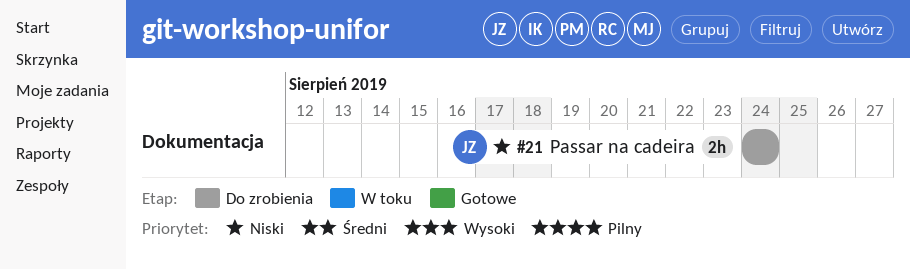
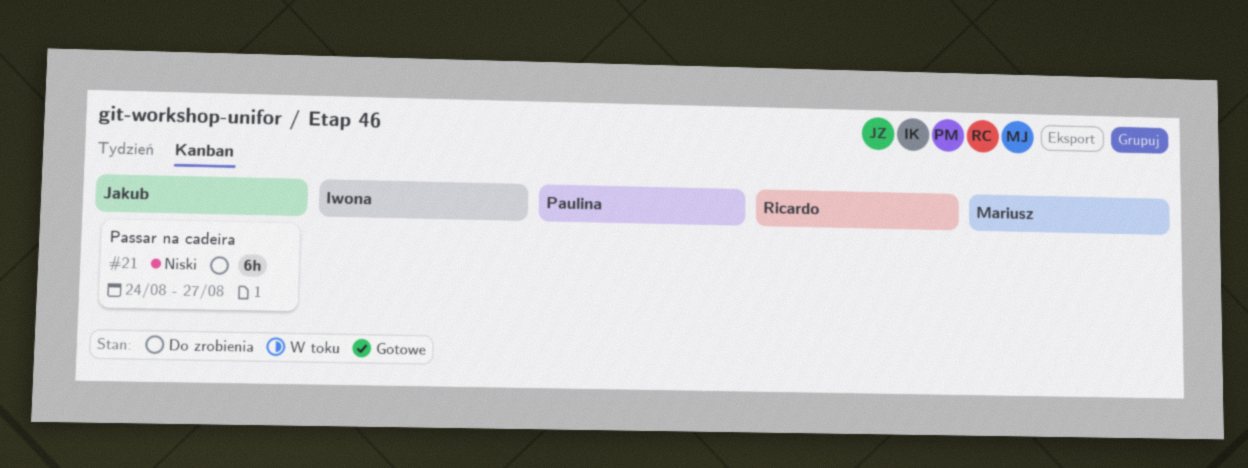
#21, estimate: 2h -> 6h
#21, due: Aug 24 -> Aug 27

